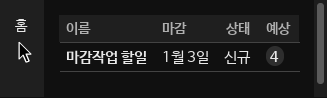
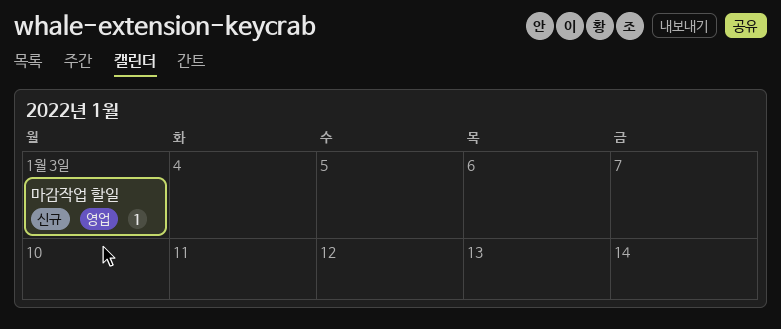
마감작업 할일, estimate: 4 -> 1

